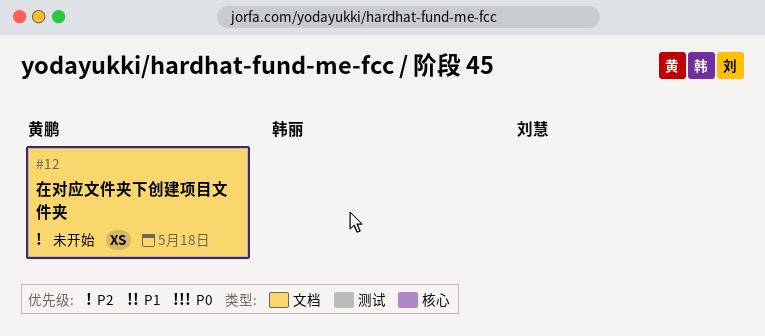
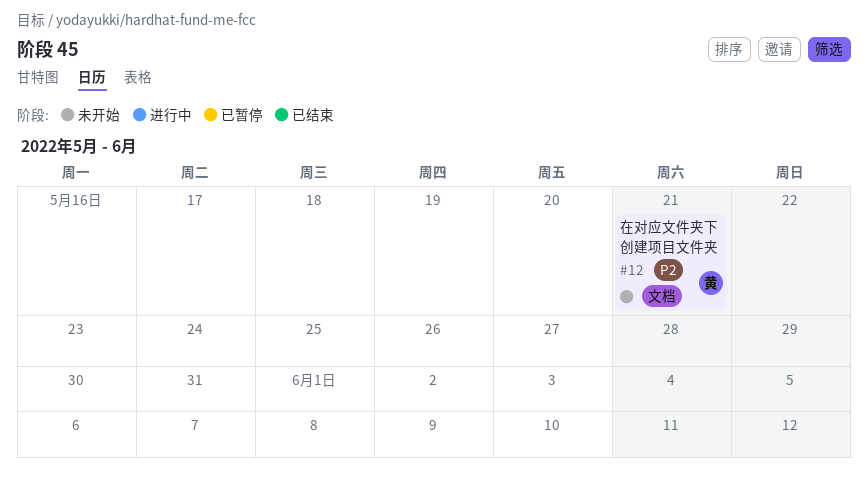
#12, due: May 18 -> May 21

